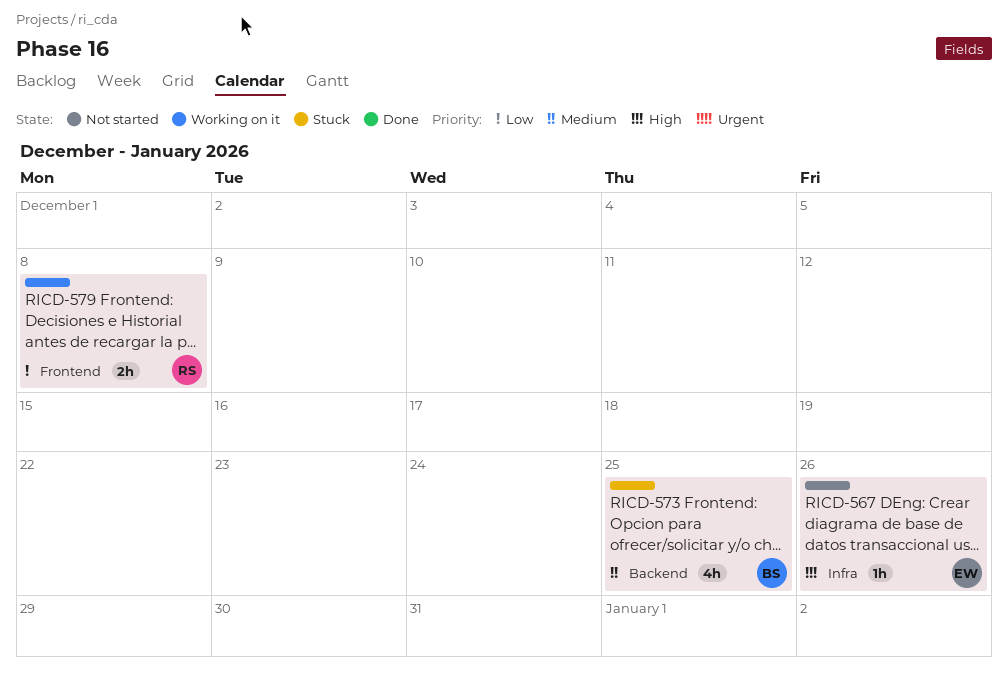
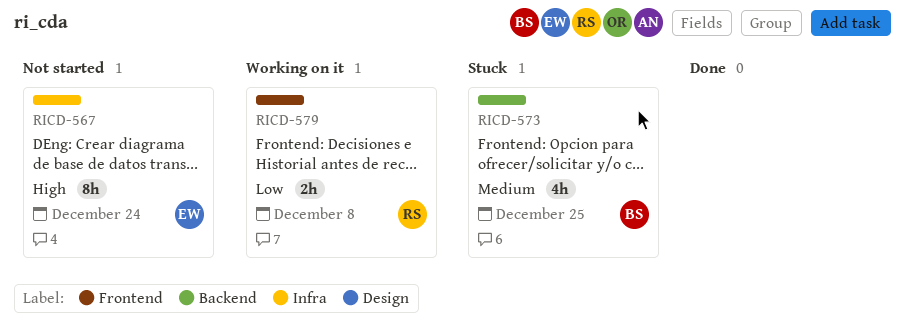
RICD-567, estimate: 1h -> 8h
RICD-567, due: Dec 26 -> Dec 24

